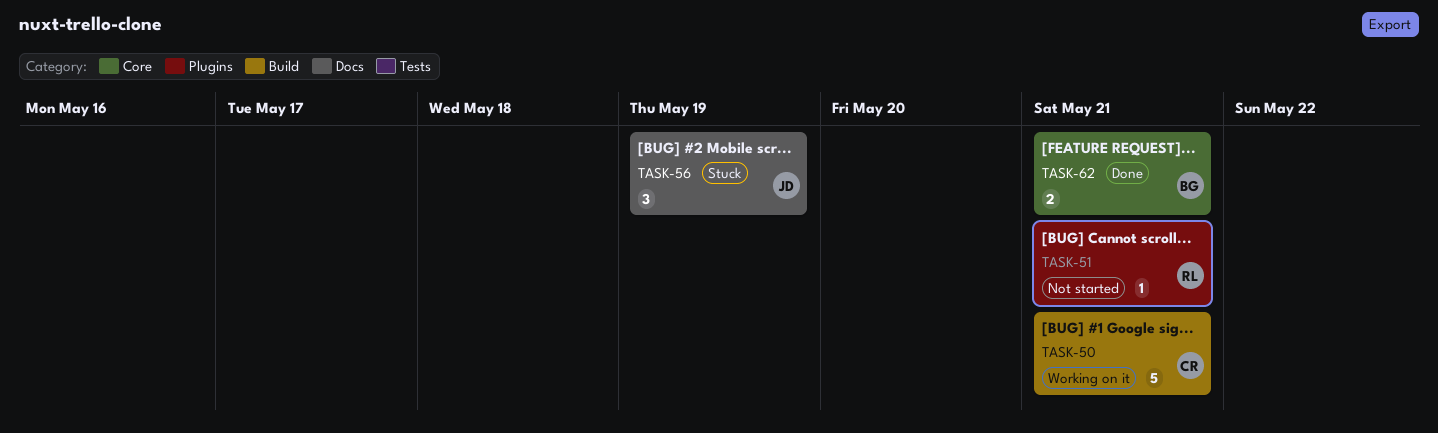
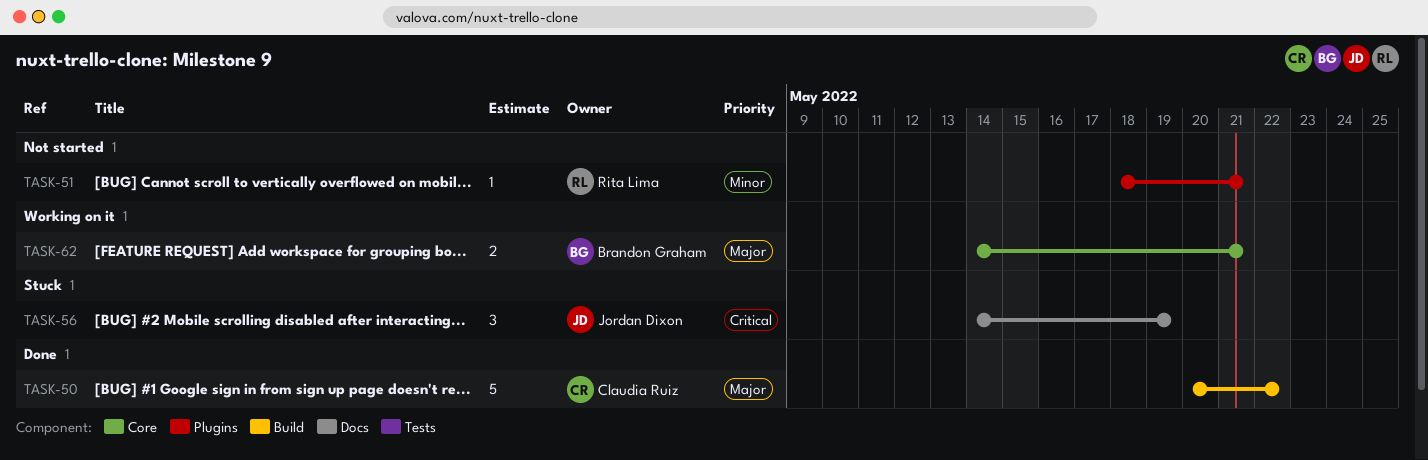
TASK-50, status: Working on it -> Done
TASK-50, due: May 21 -> May 22
TASK-62, status: Done -> Working on it

